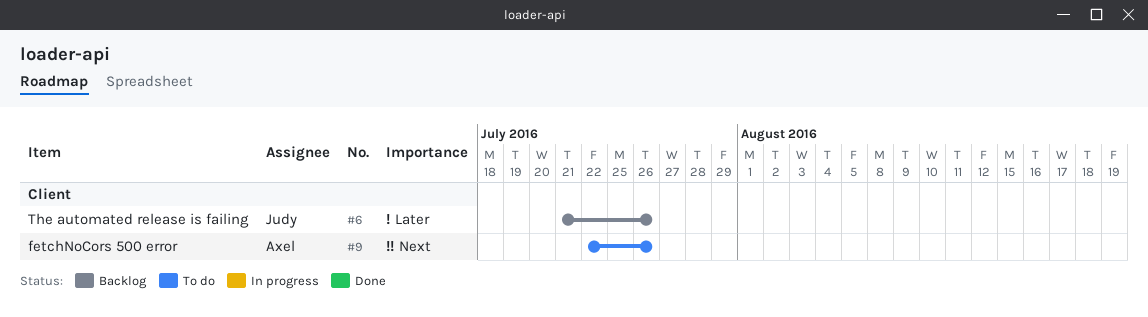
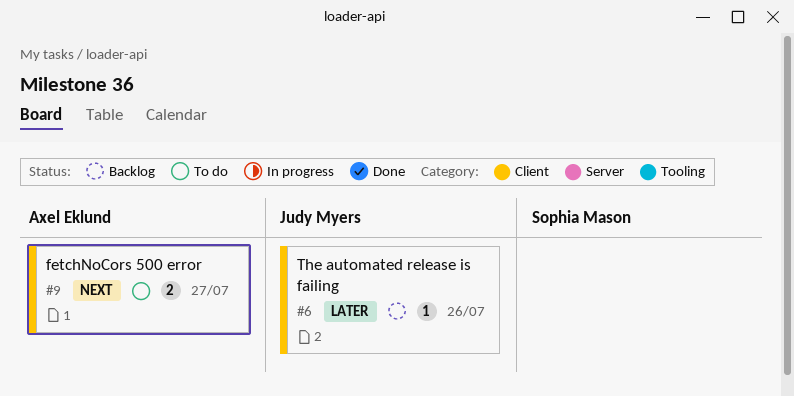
#9, due: Jul 26 -> Jul 27

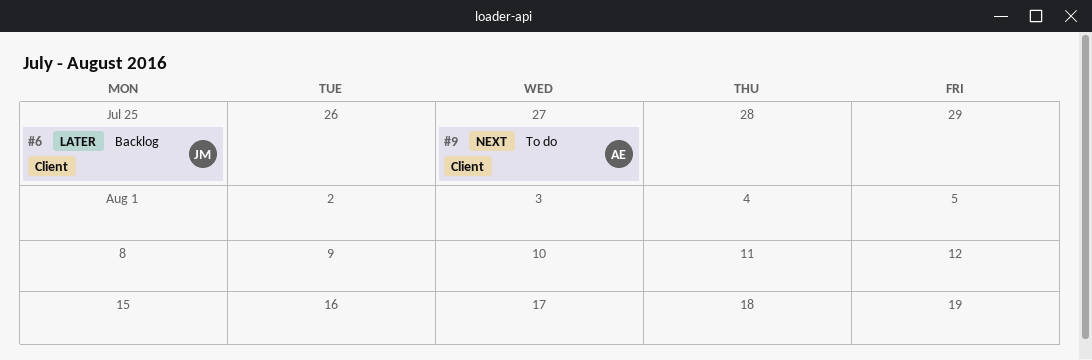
#6, due: Jul 26 -> Jul 25

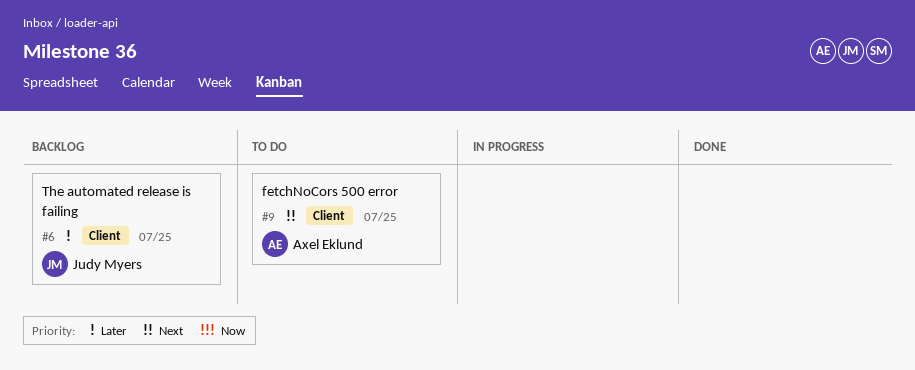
#9, due: Jul 27 -> Jul 25

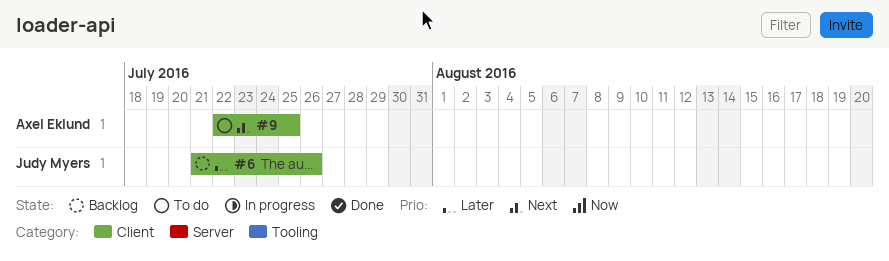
#6, due: Jul 25 -> Jul 26

